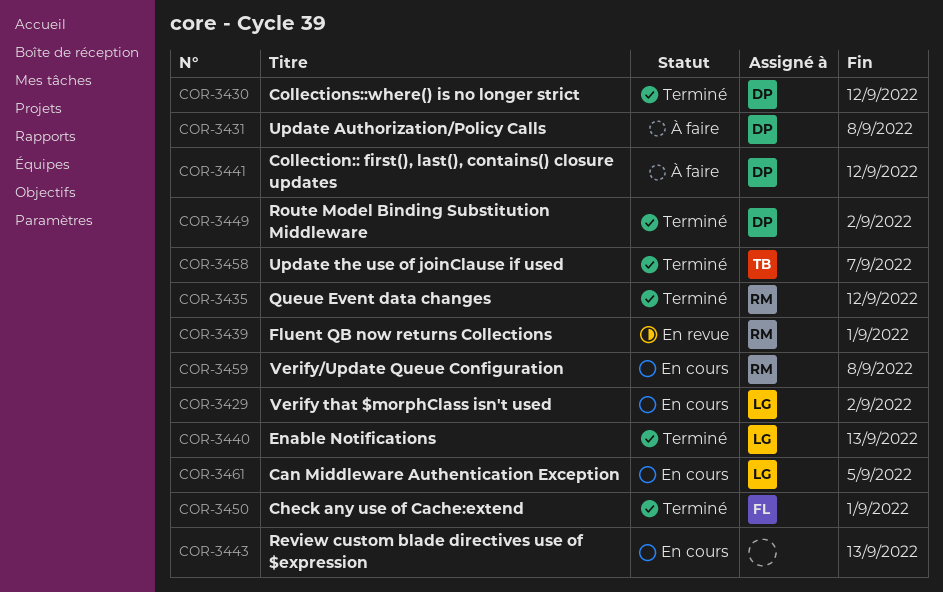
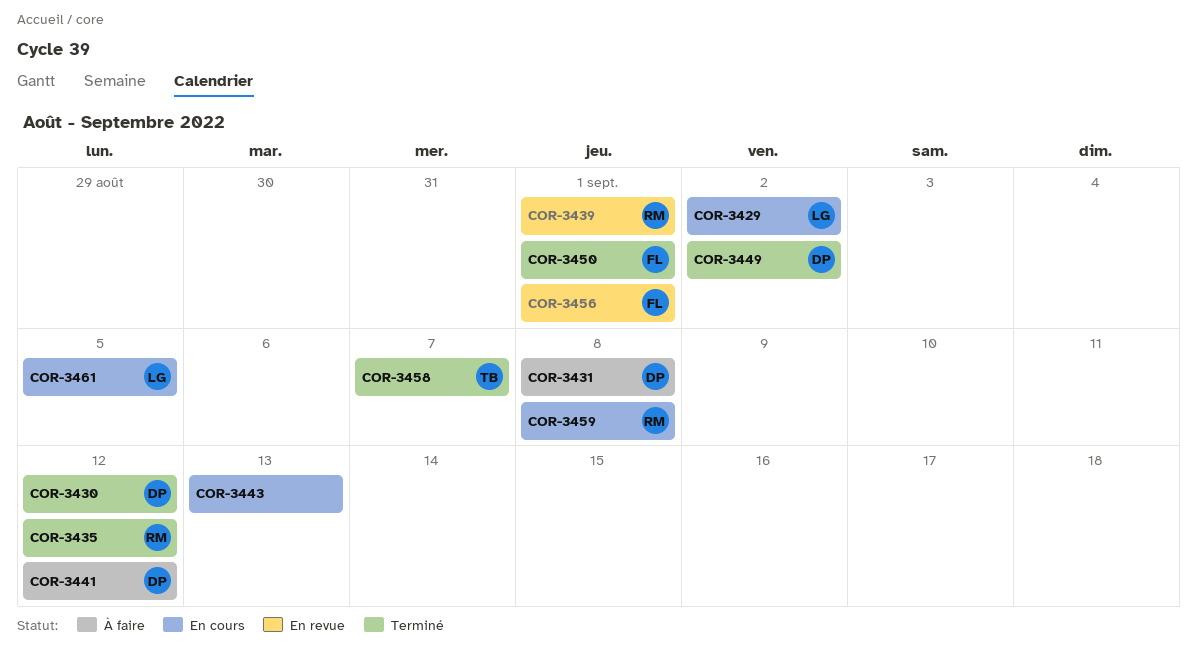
COR-3440: present -> none
COR-3456: none -> present

